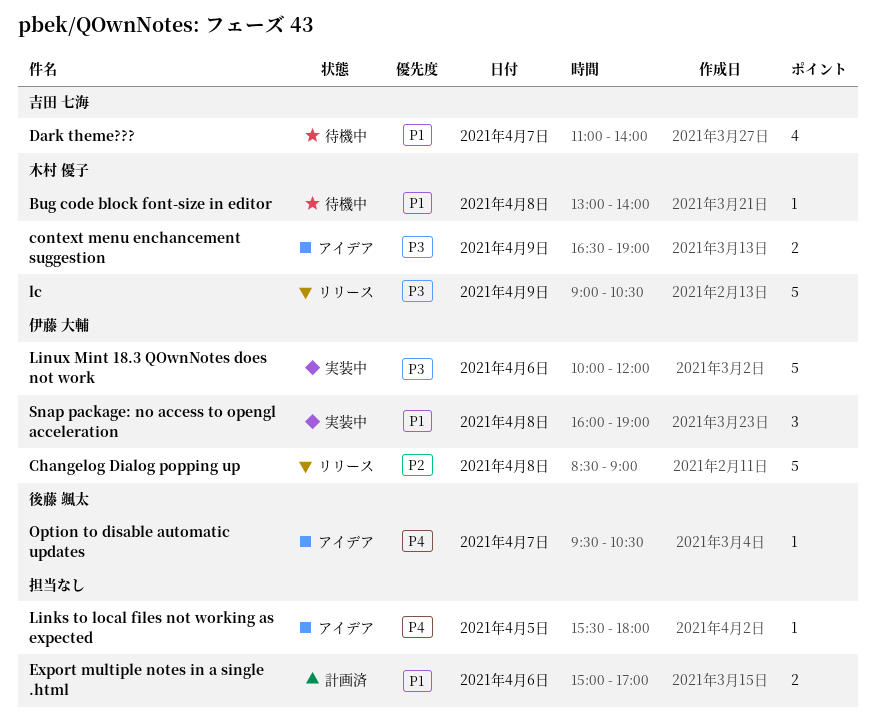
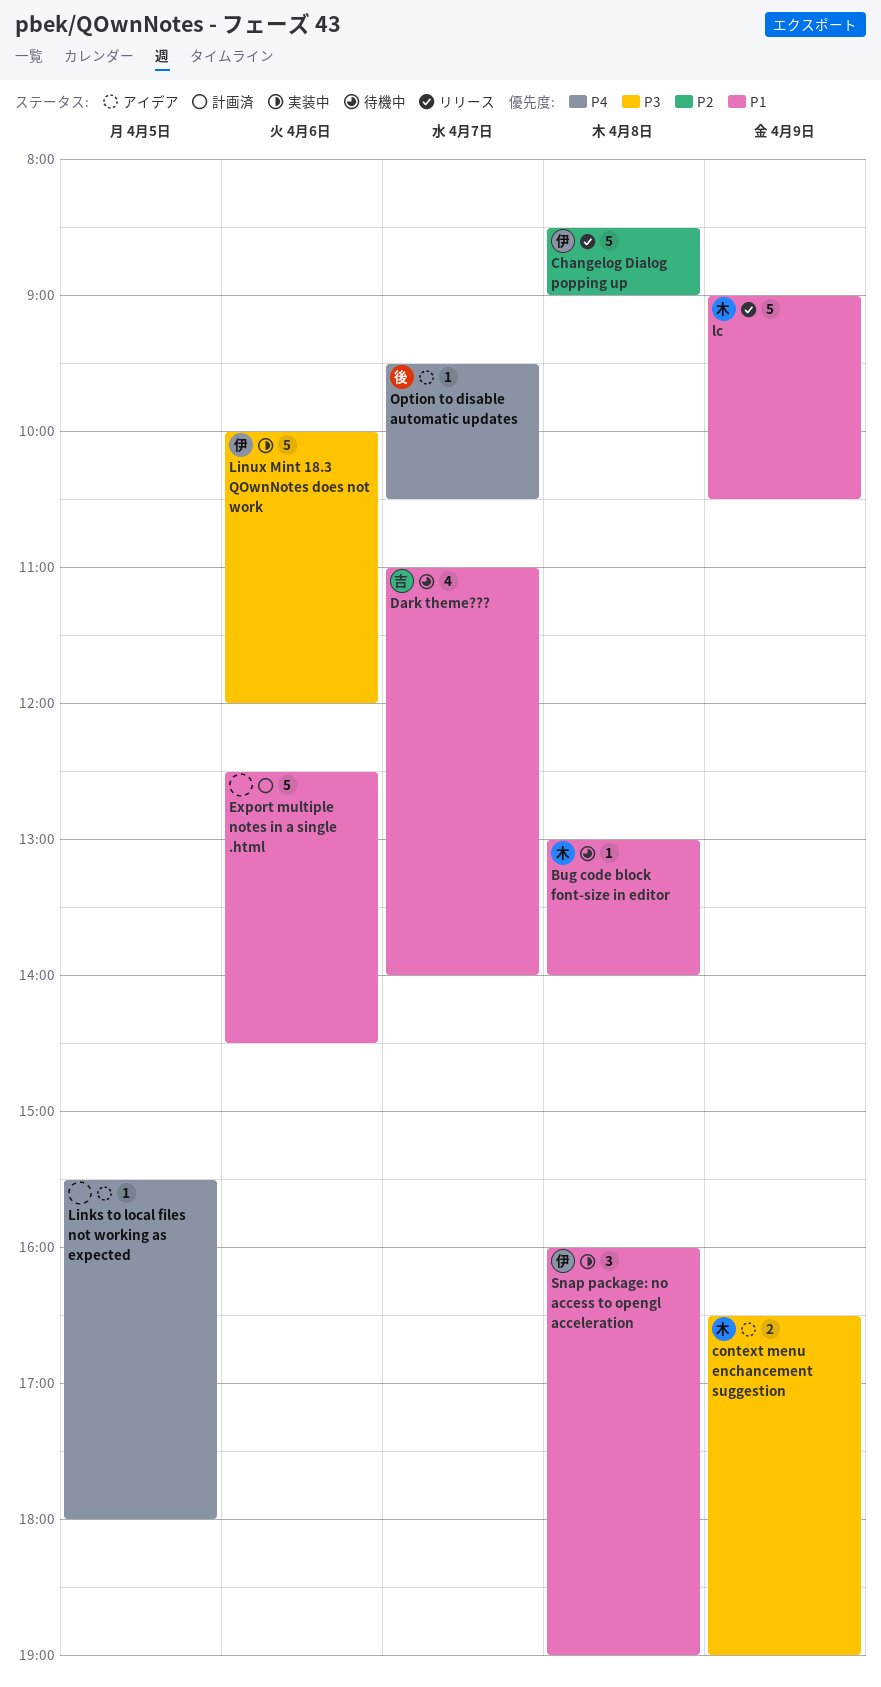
Export multiple notes in a single .html, estimate: 2 -> 5
Export multiple notes in a single .html, begins: 15:00 -> 12:30
Export multiple notes in a single .html, ends: 17:00 -> 14:30
lc, priority: P3 -> P1

